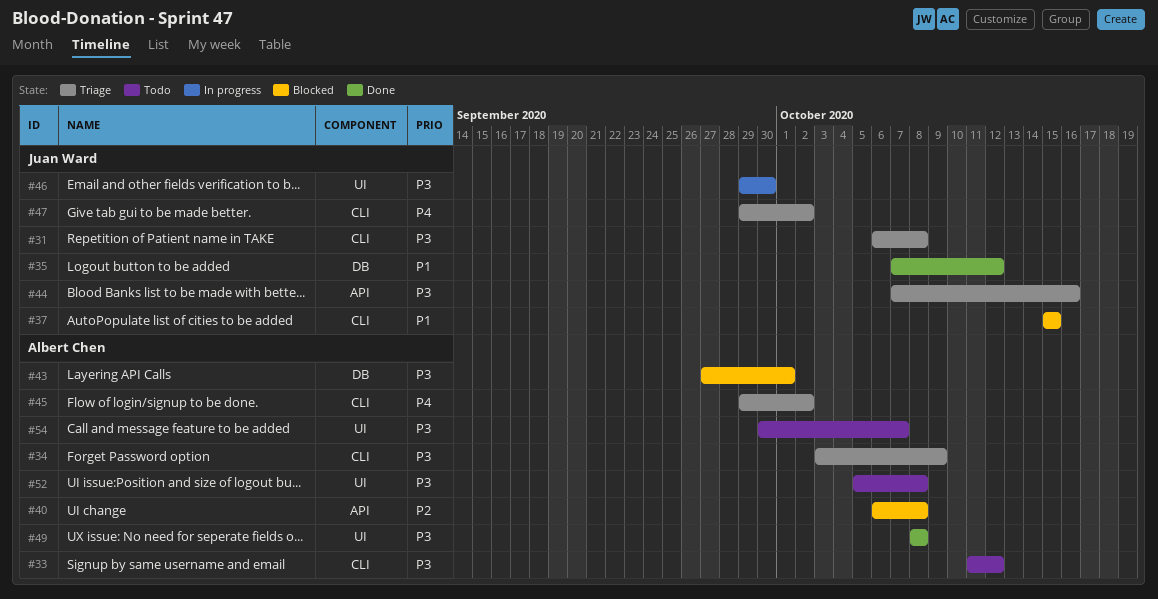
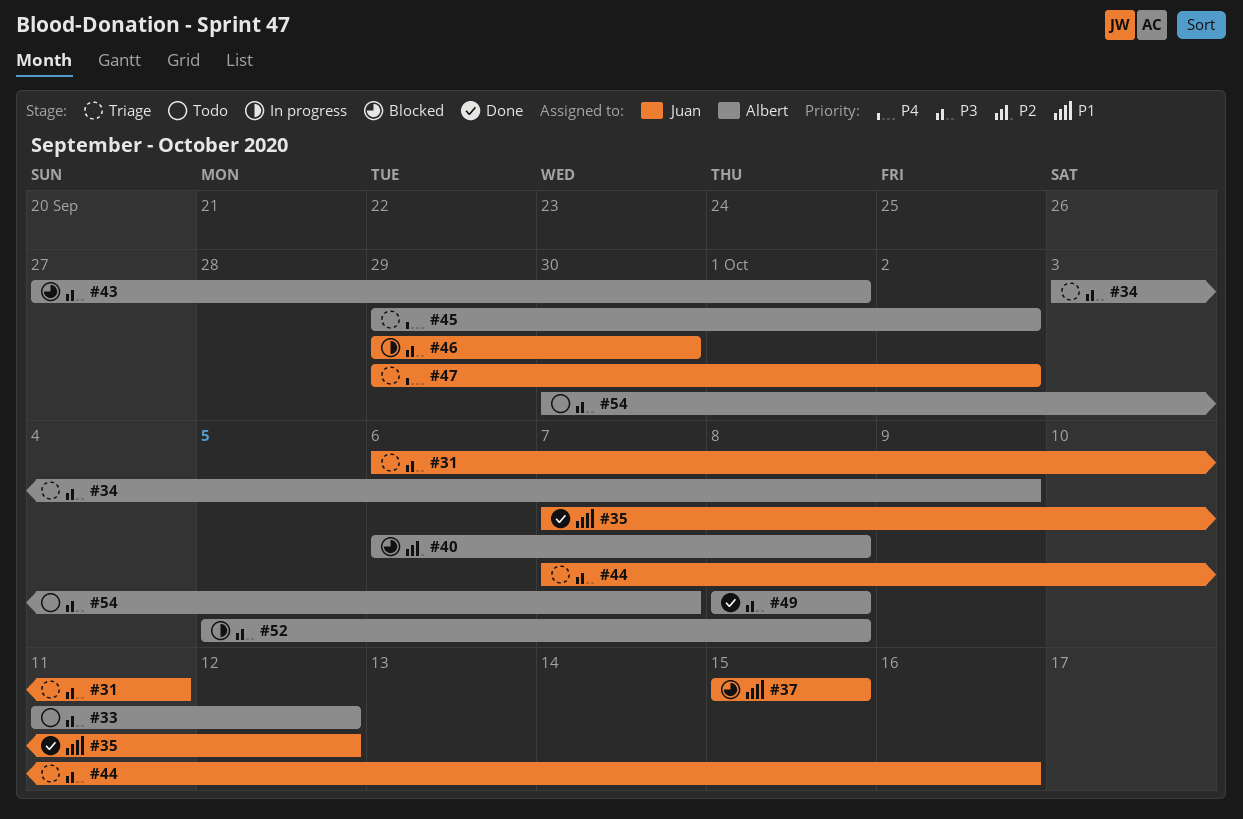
#31, due: Oct 8 -> Oct 11
#52, status: Todo -> In progress

